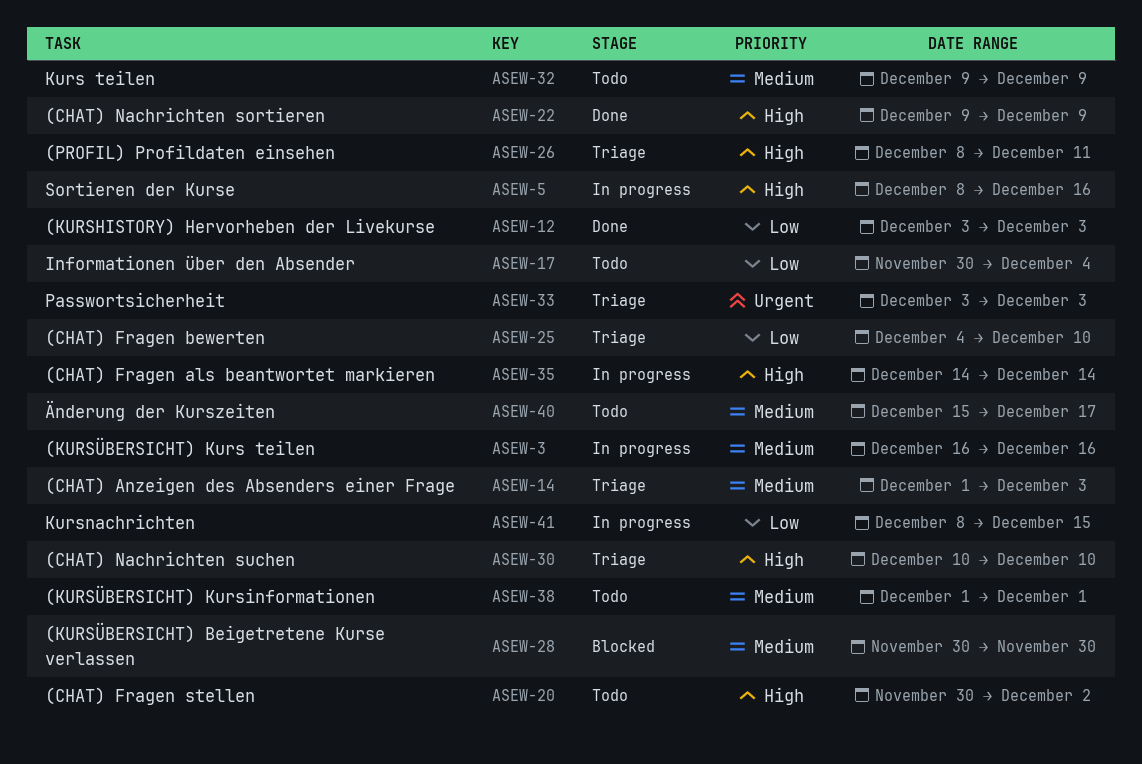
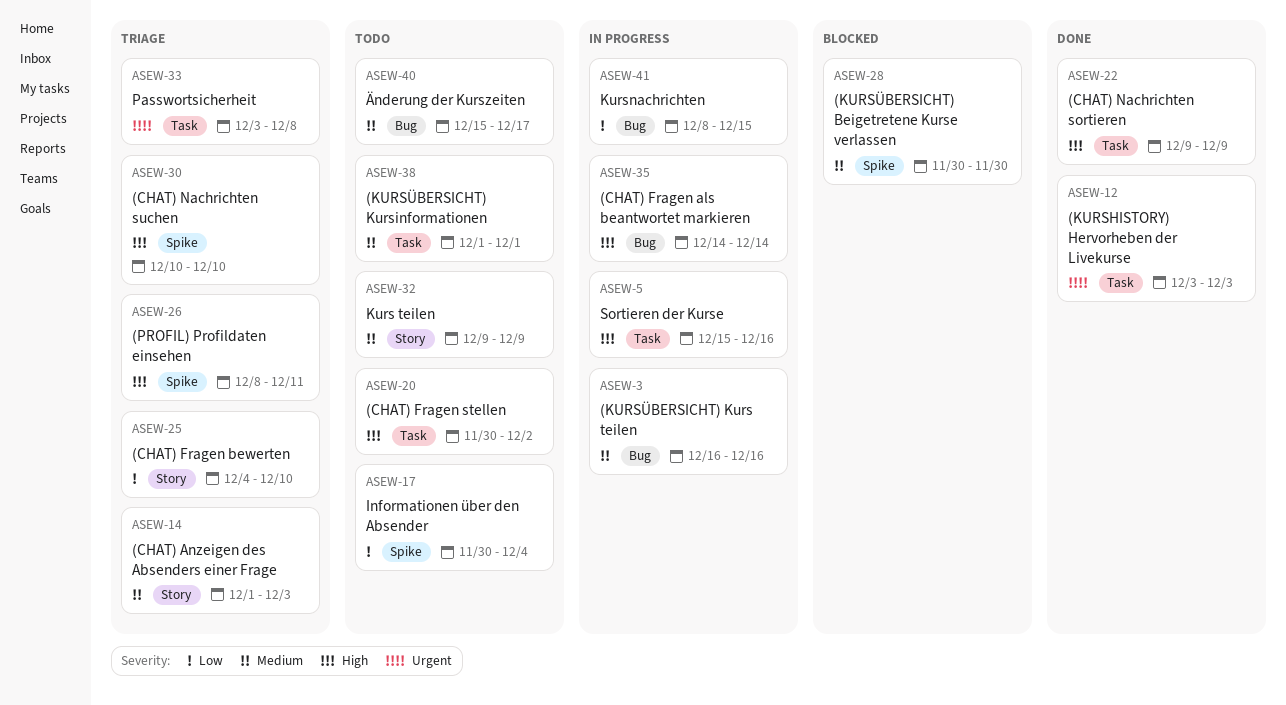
ASEW-5, start: Dec 8 -> Dec 15
ASEW-12, priority: Low -> Urgent
ASEW-33, due: Dec 3 -> Dec 8

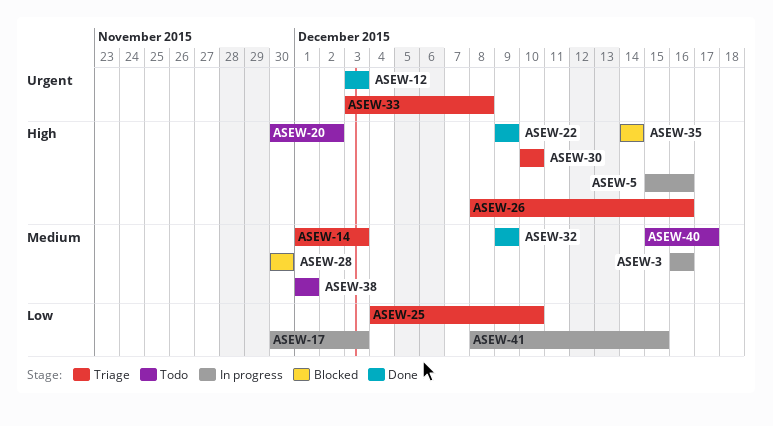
ASEW-17, status: Todo -> In progress
ASEW-17, due: Dec 4 -> Dec 3
ASEW-26, due: Dec 11 -> Dec 16
ASEW-32, status: Todo -> Done
ASEW-35, status: In progress -> Blocked

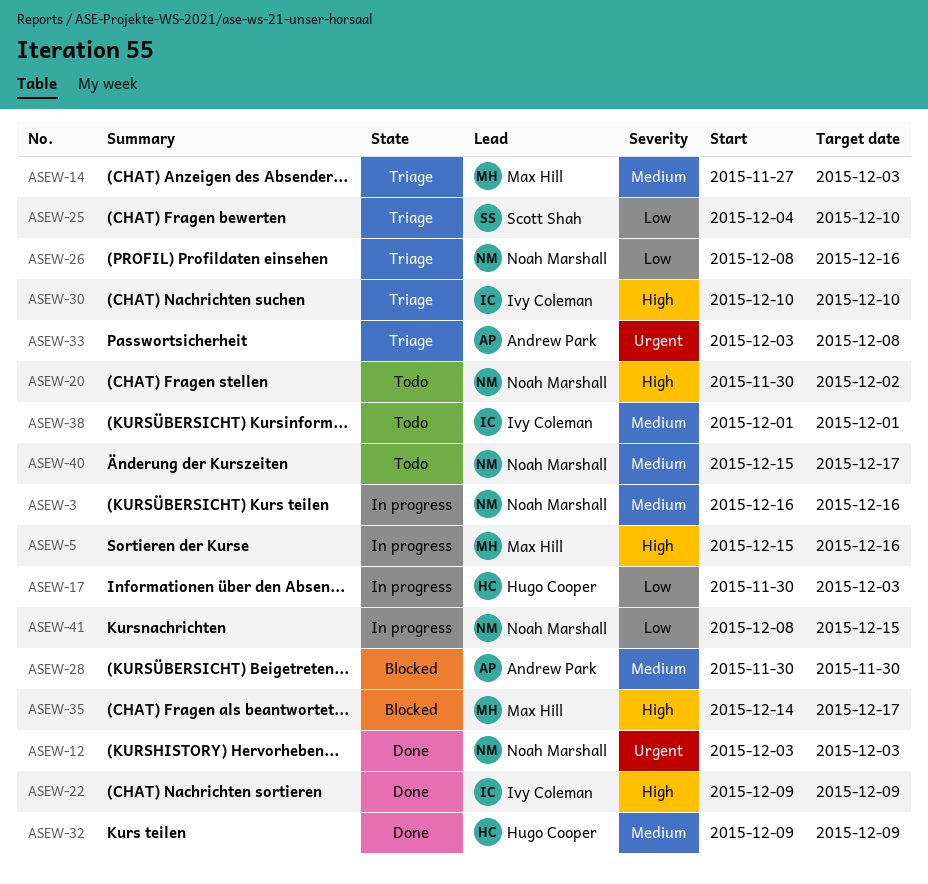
ASEW-14, start: Dec 1 -> Nov 27
ASEW-26, priority: High -> Low
ASEW-35, due: Dec 14 -> Dec 17

